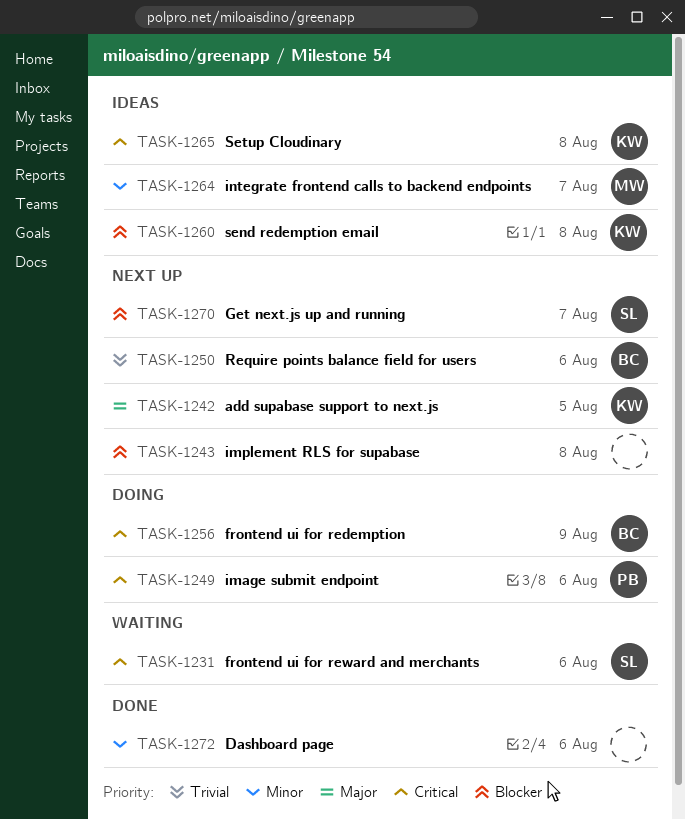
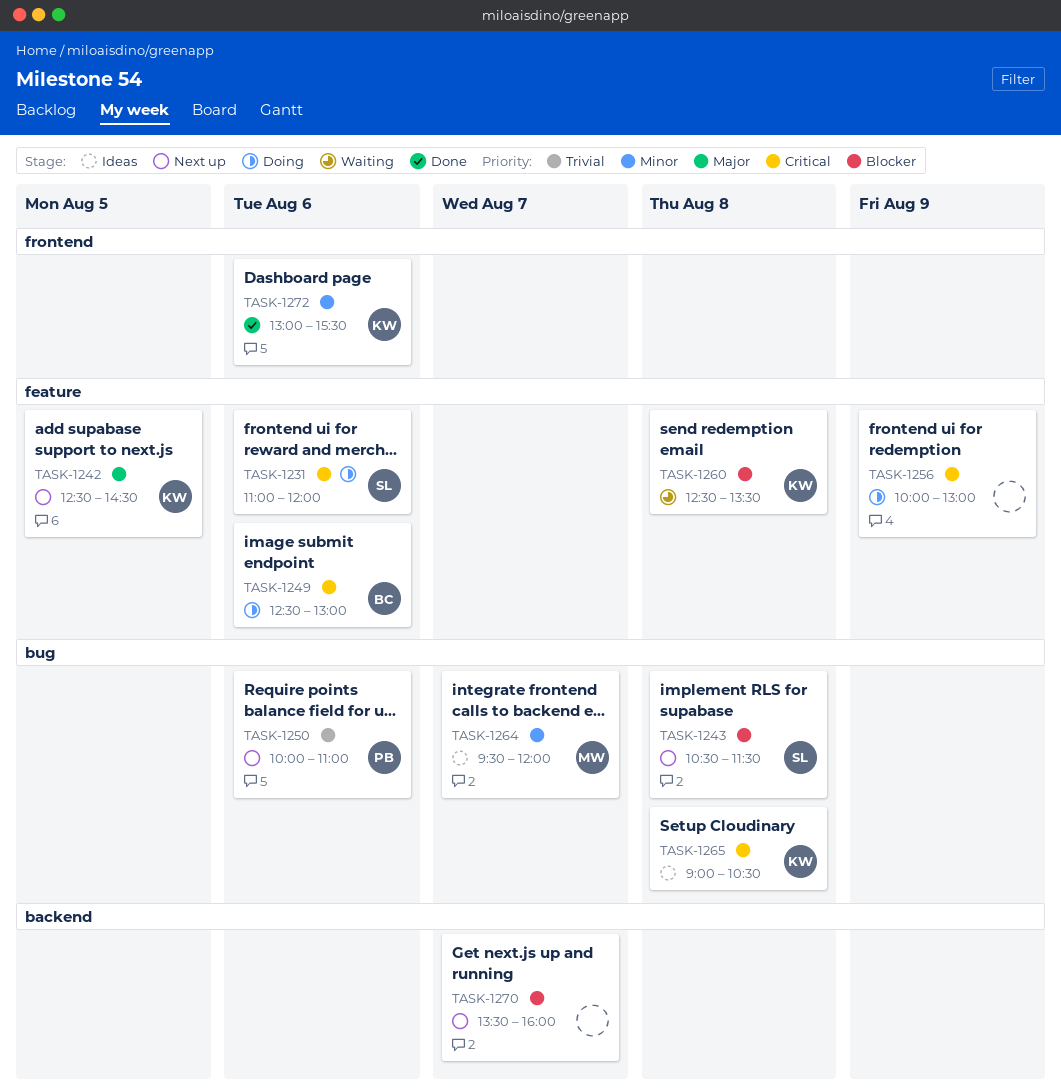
TASK-1231, status: Waiting -> Doing
TASK-1243, owner: none -> SL
TASK-1249, owner: PB -> BC
TASK-1250, owner: BC -> PB
TASK-1256, owner: BC -> none
TASK-1260, status: Ideas -> Waiting
TASK-1270, owner: SL -> none
TASK-1272, owner: none -> KW

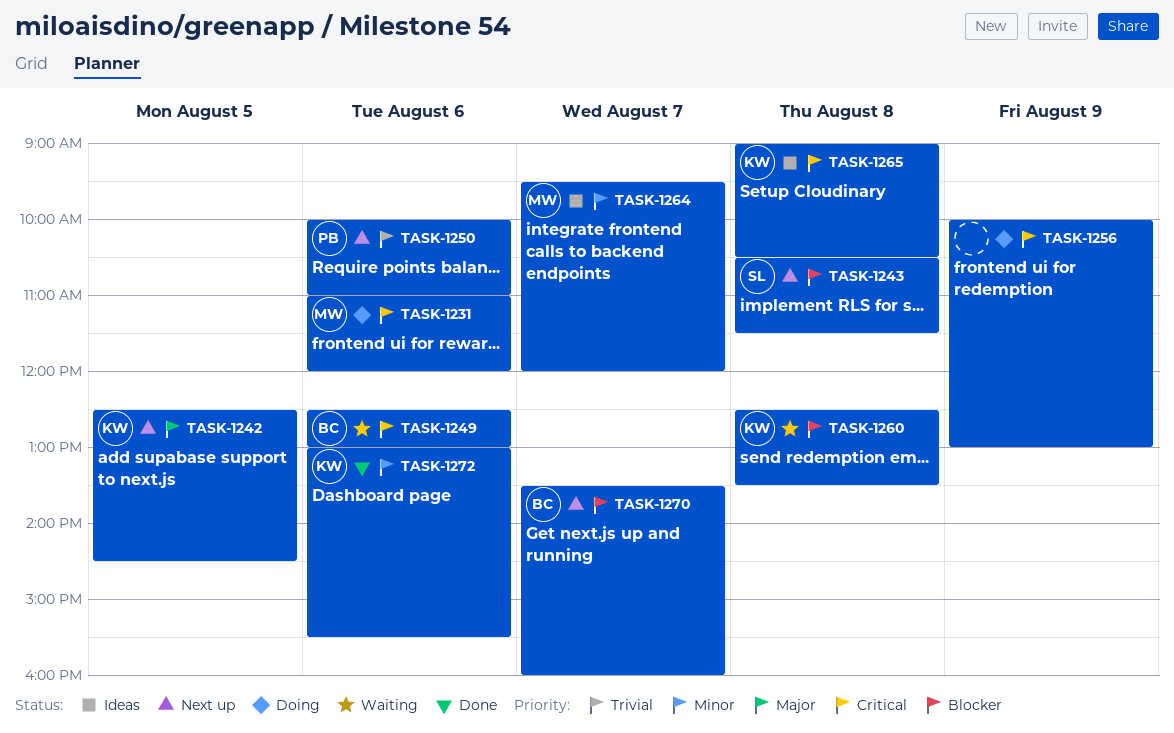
TASK-1231, owner: SL -> MW
TASK-1249, status: Doing -> Waiting
TASK-1270, owner: none -> BC

